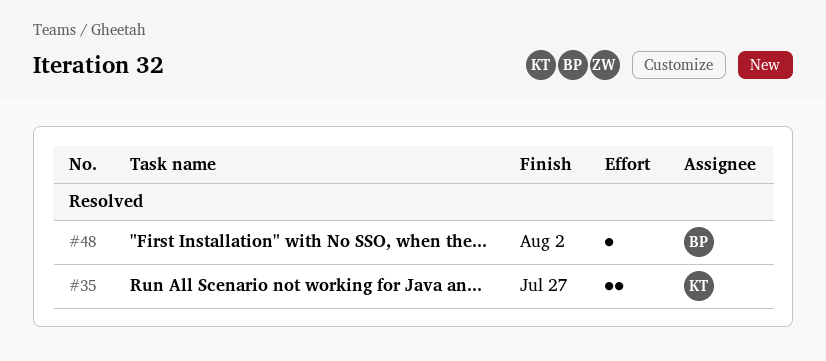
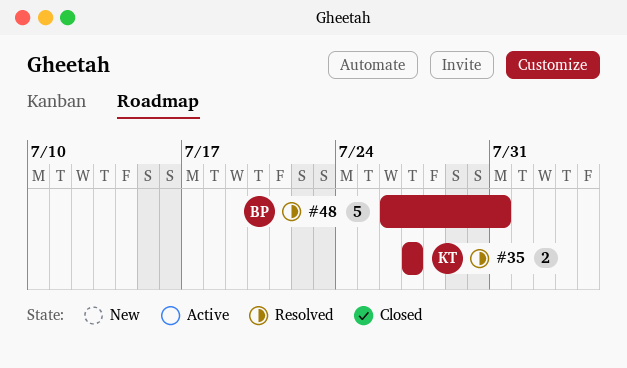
#48, estimate: 1 -> 5
#48, due: Aug 2 -> Jul 31

